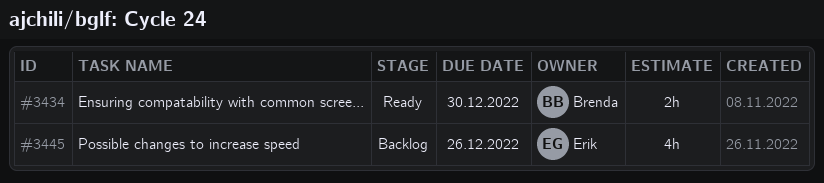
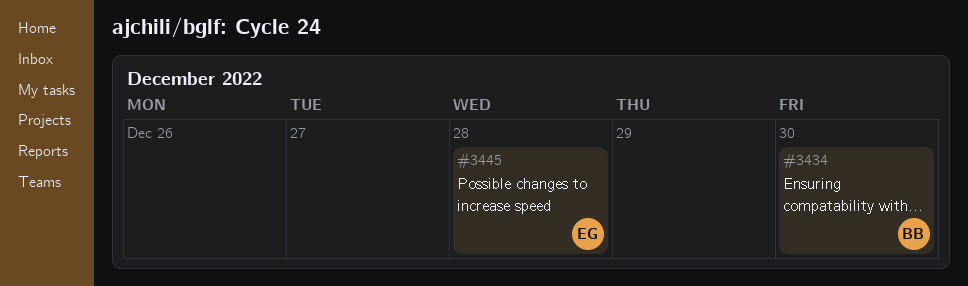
#3445, due: Dec 26 -> Dec 28

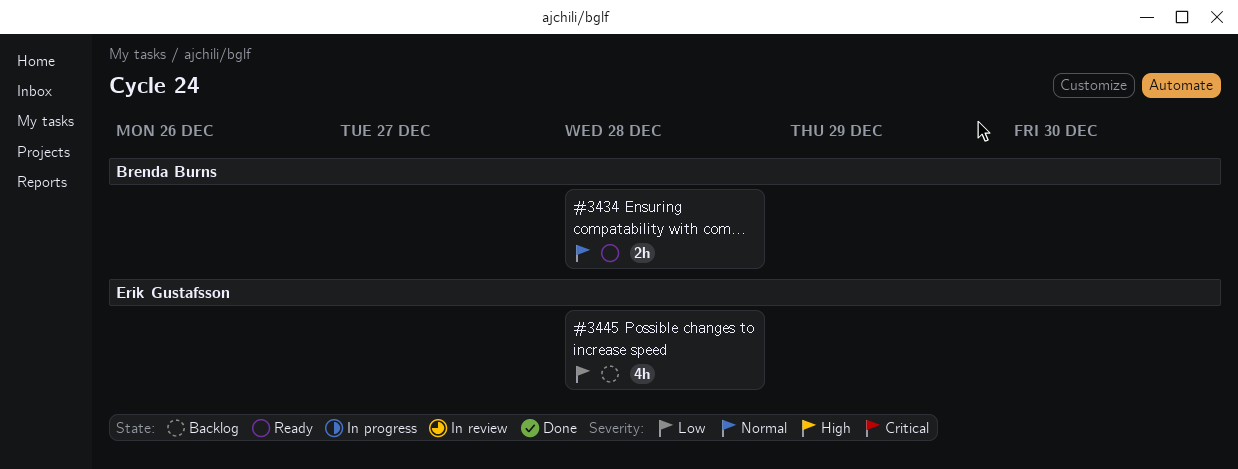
#3434, due: Dec 30 -> Dec 28

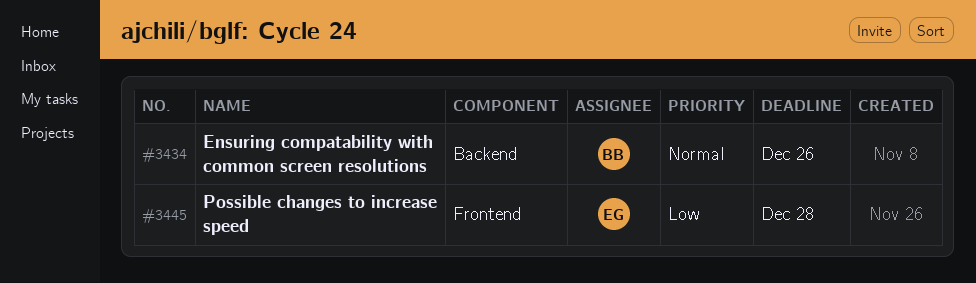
#3434, due: Dec 28 -> Dec 26

